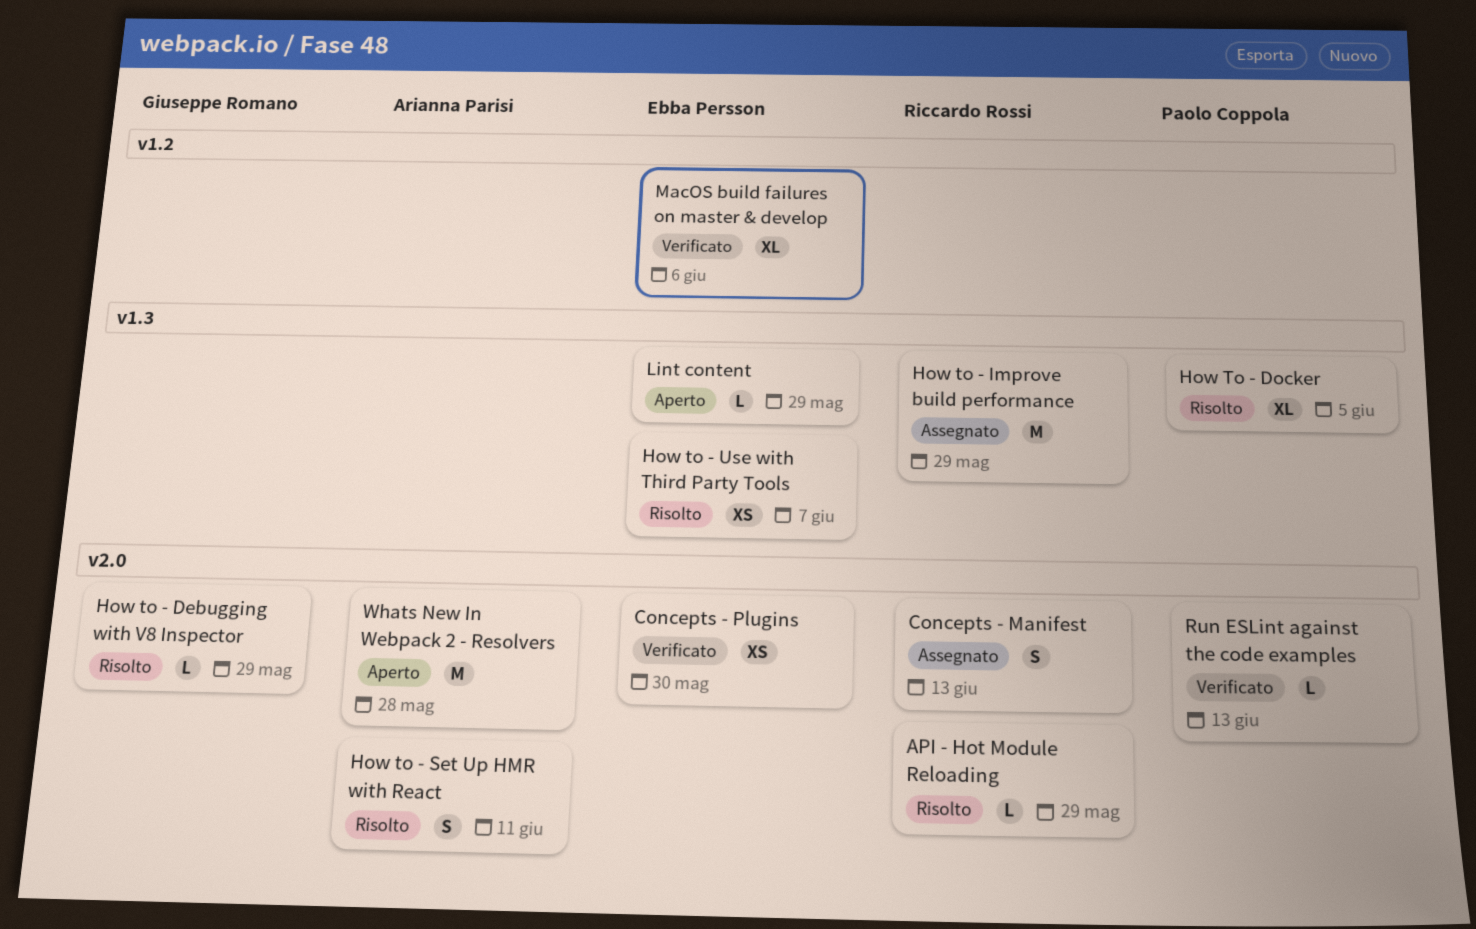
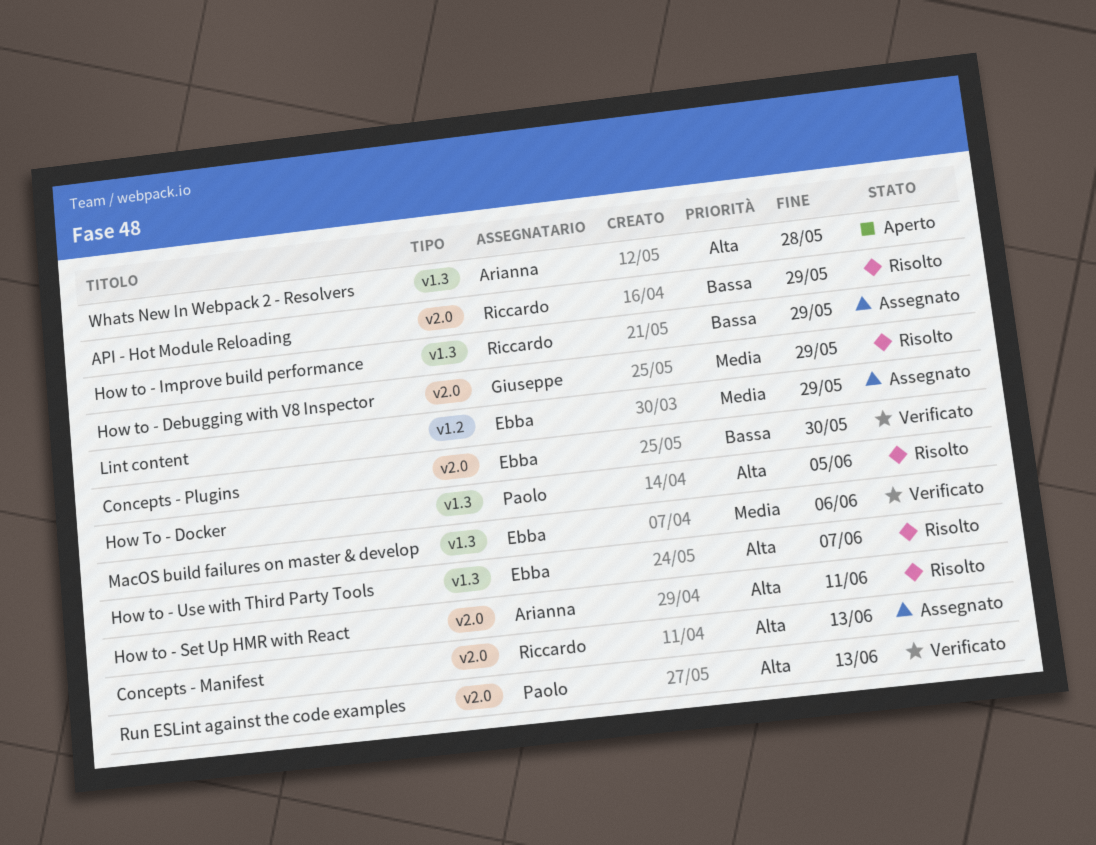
Lint content, status: Aperto -> Assegnato
Lint content, label: v1.3 -> v1.2
MacOS build failures on master & develop, label: v1.2 -> v1.3
Whats New In Webpack 2 - Resolvers, label: v2.0 -> v1.3

